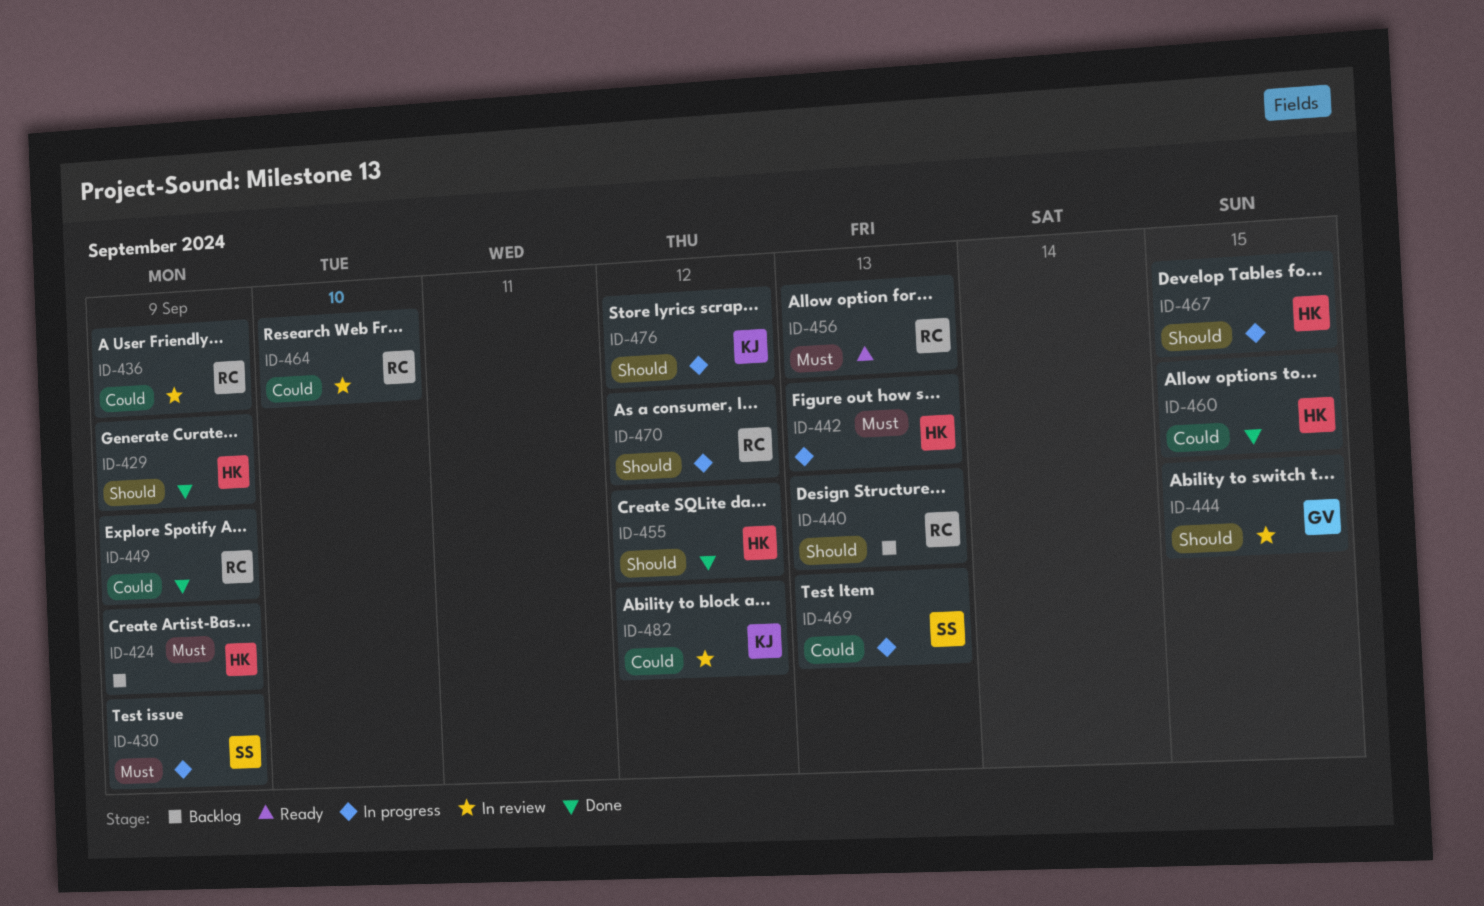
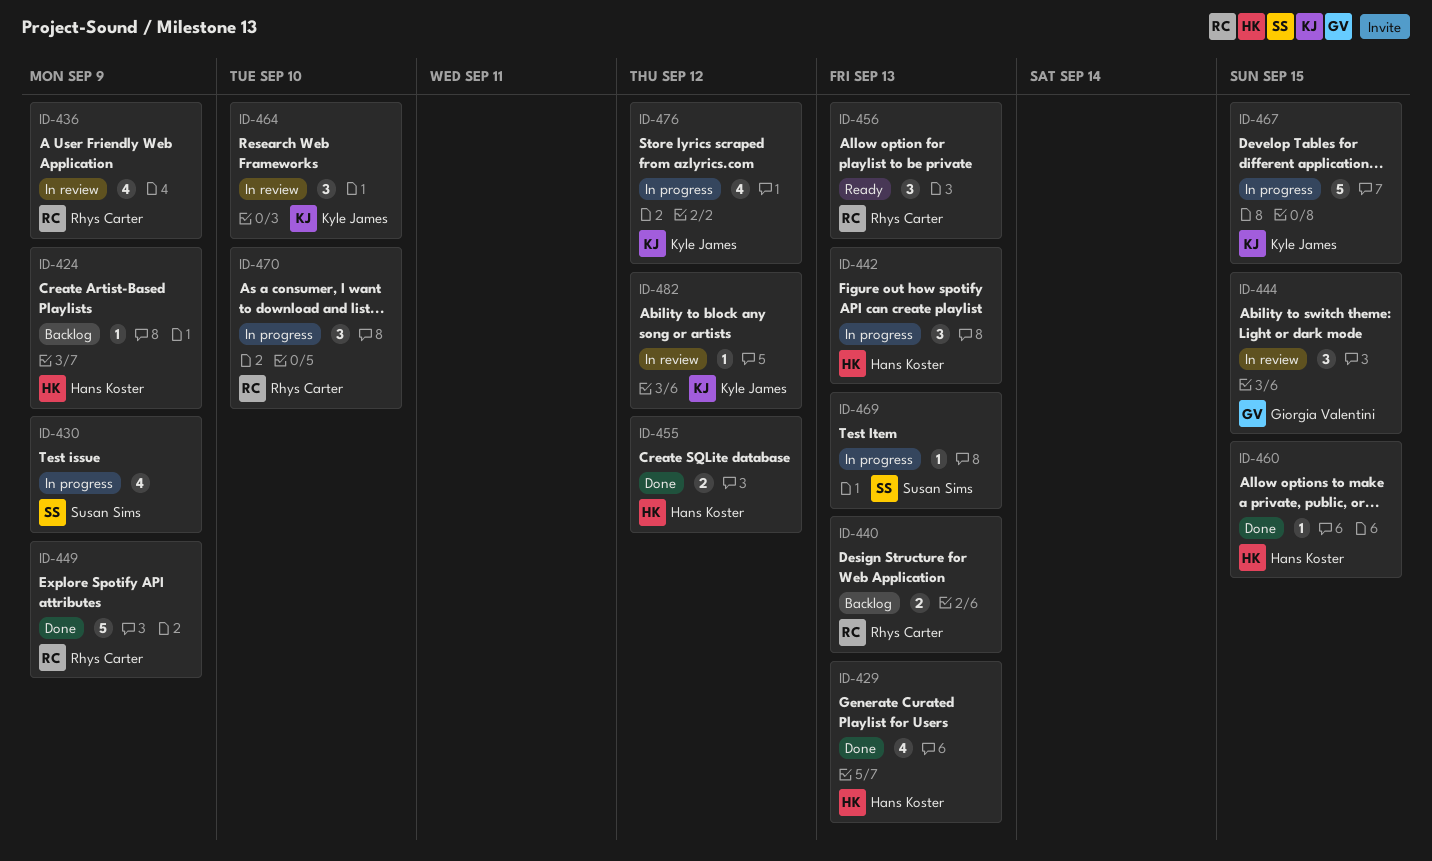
ID-429, due: Sep 9 -> Sep 13
ID-464, owner: Rhys Carter -> Kyle James
ID-467, owner: Hans Koster -> Kyle James
ID-470, due: Sep 12 -> Sep 10

